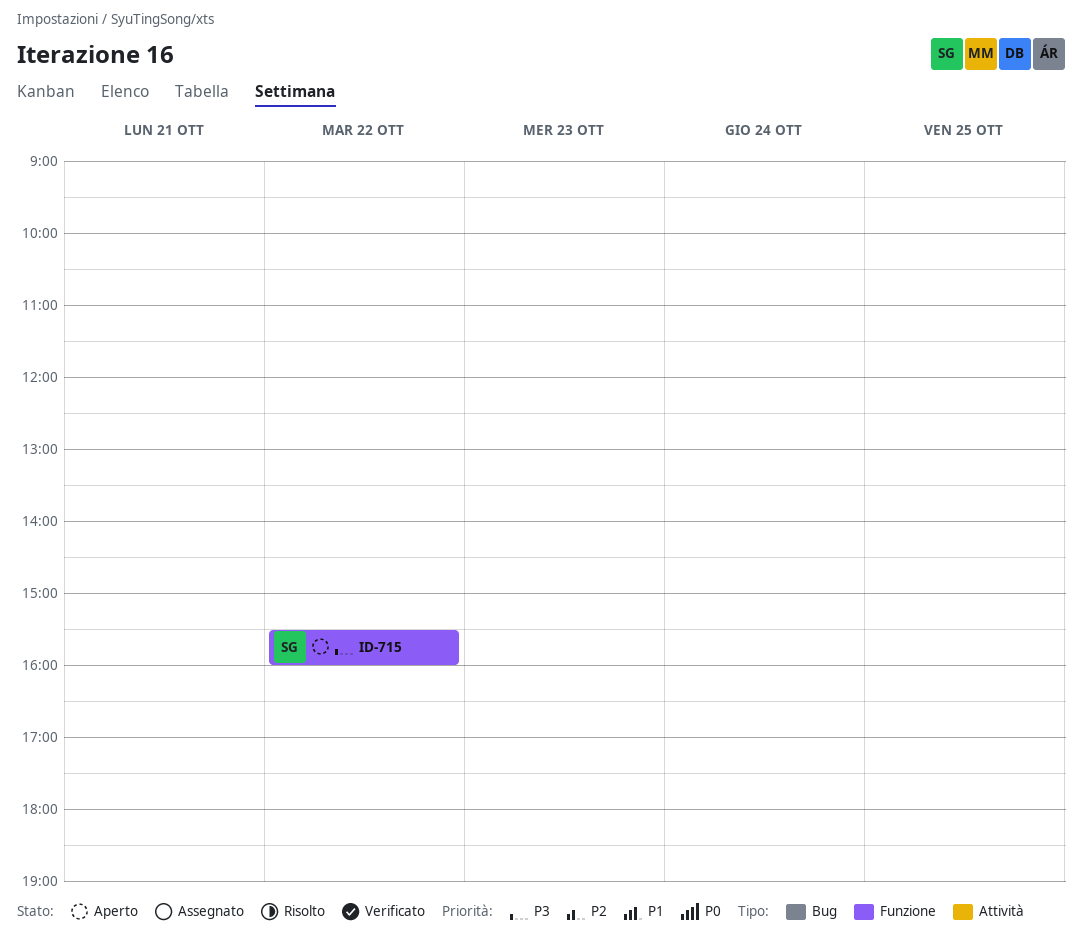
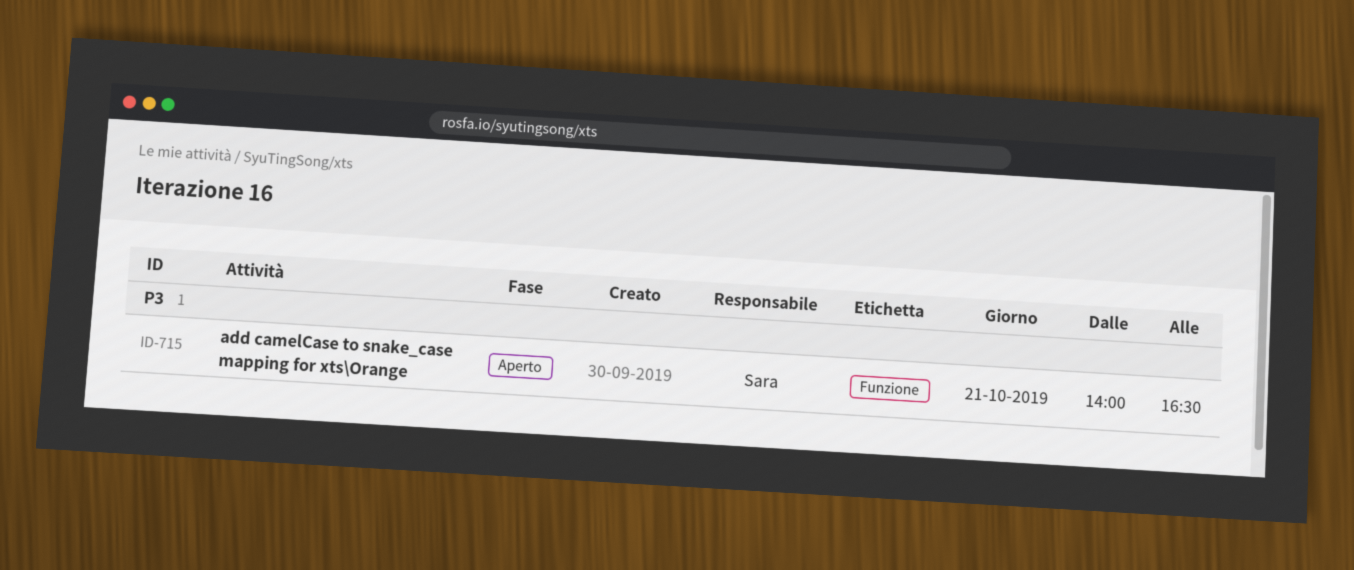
ID-715, day: Oct 22 -> Oct 21
ID-715, begins: 15:30 -> 14:00
ID-715, ends: 16:00 -> 16:30

